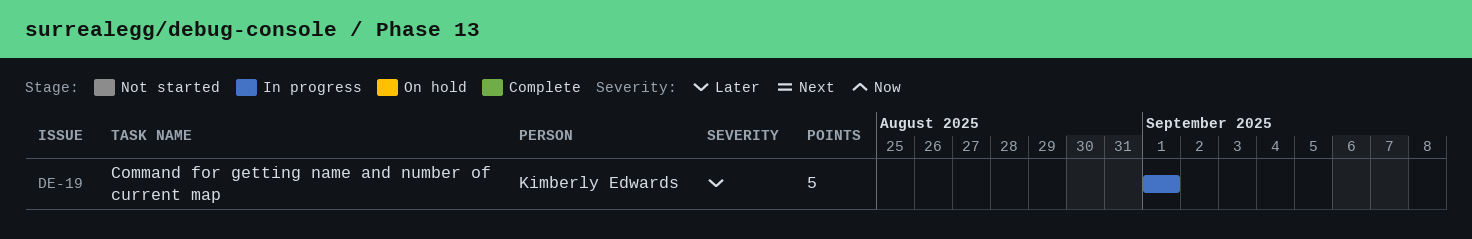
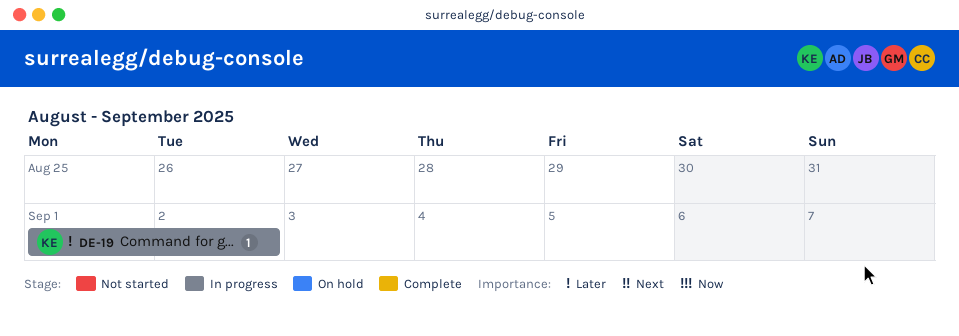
DE-19, estimate: 5 -> 1
DE-19, due: Sep 1 -> Sep 2

